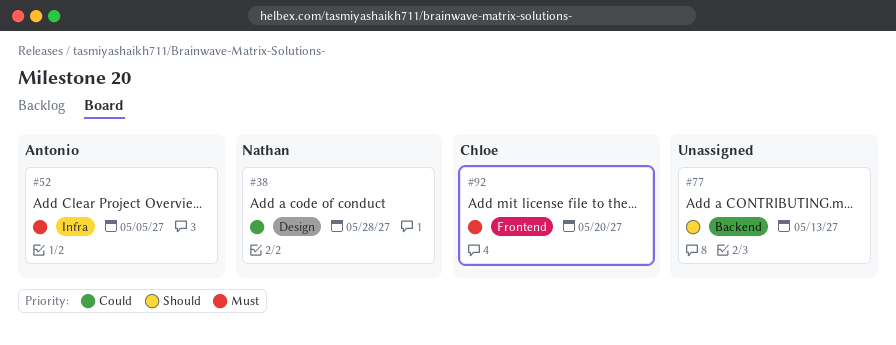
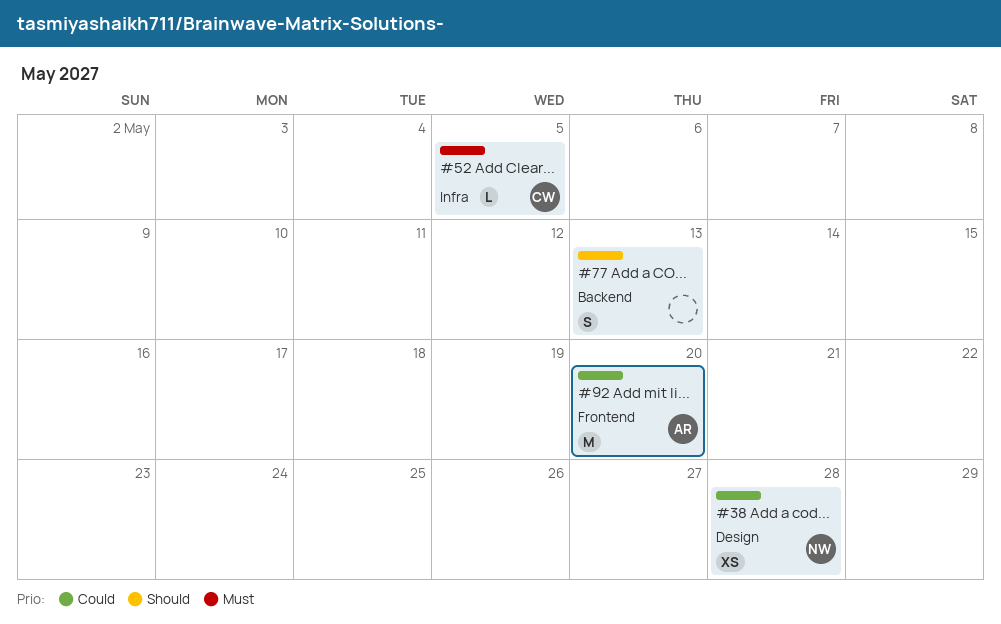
#52, owner: Antonio -> Chloe
#92, owner: Chloe -> Antonio
#92, priority: Must -> Could

